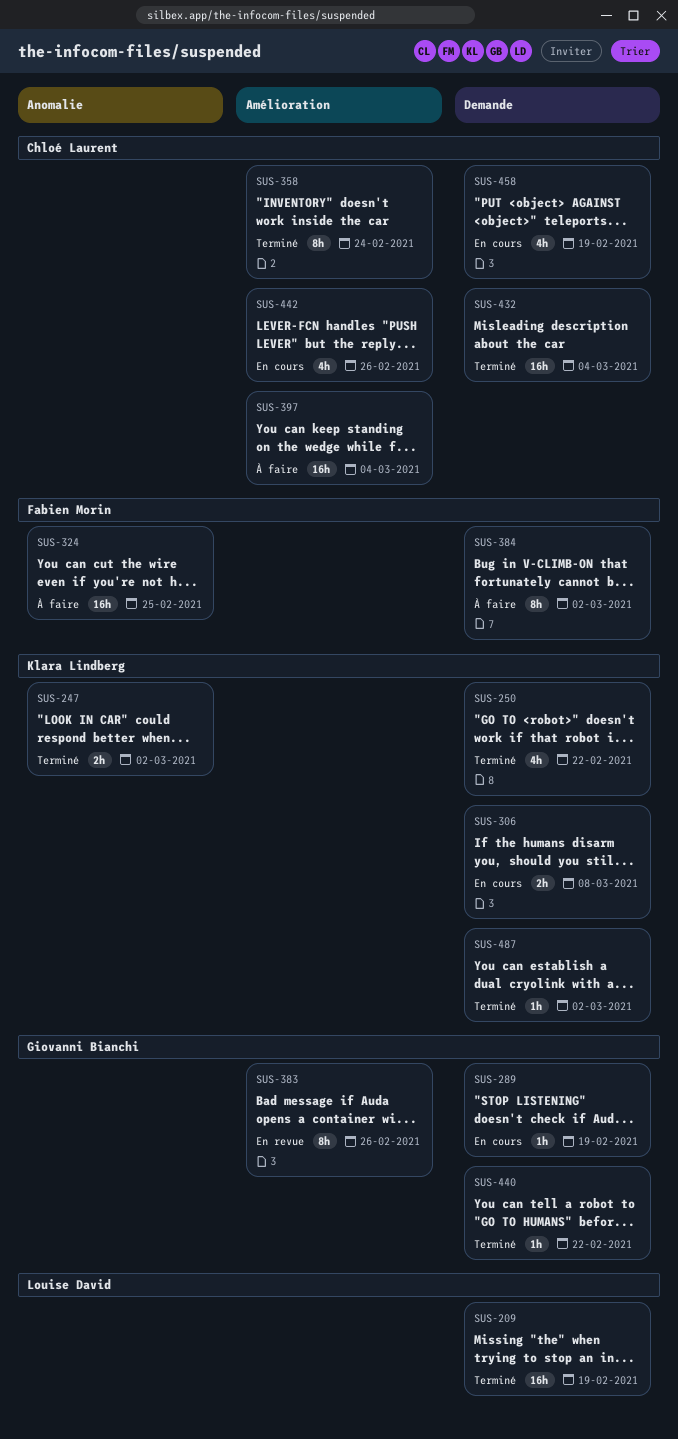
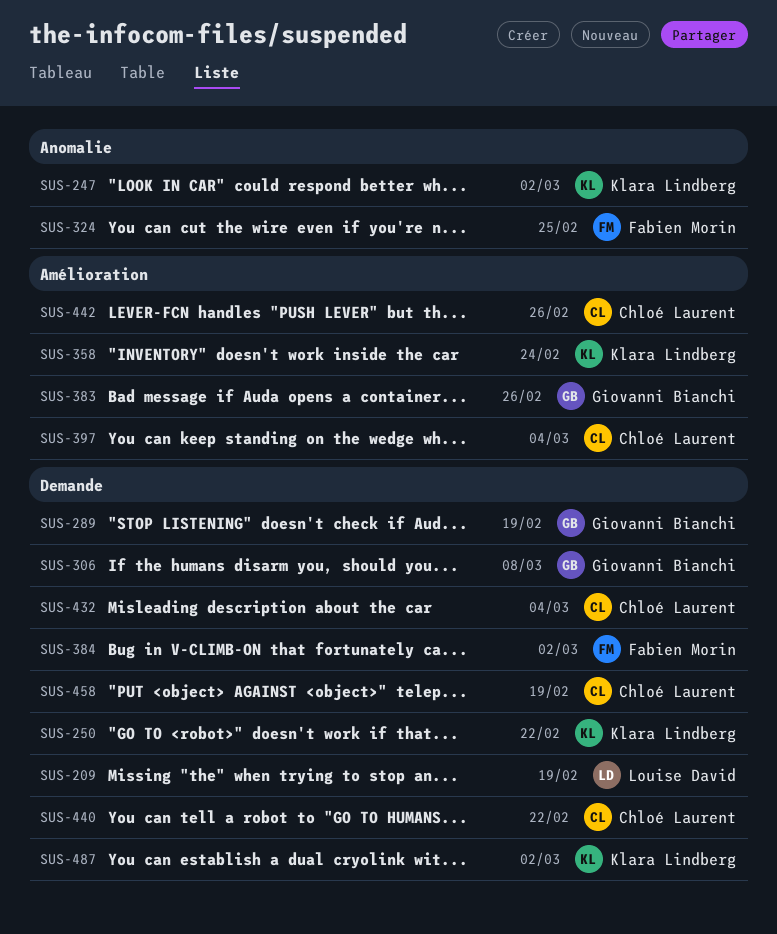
SUS-306, owner: Klara Lindberg -> Giovanni Bianchi
SUS-358, owner: Chloé Laurent -> Klara Lindberg
SUS-440, owner: Giovanni Bianchi -> Chloé Laurent

